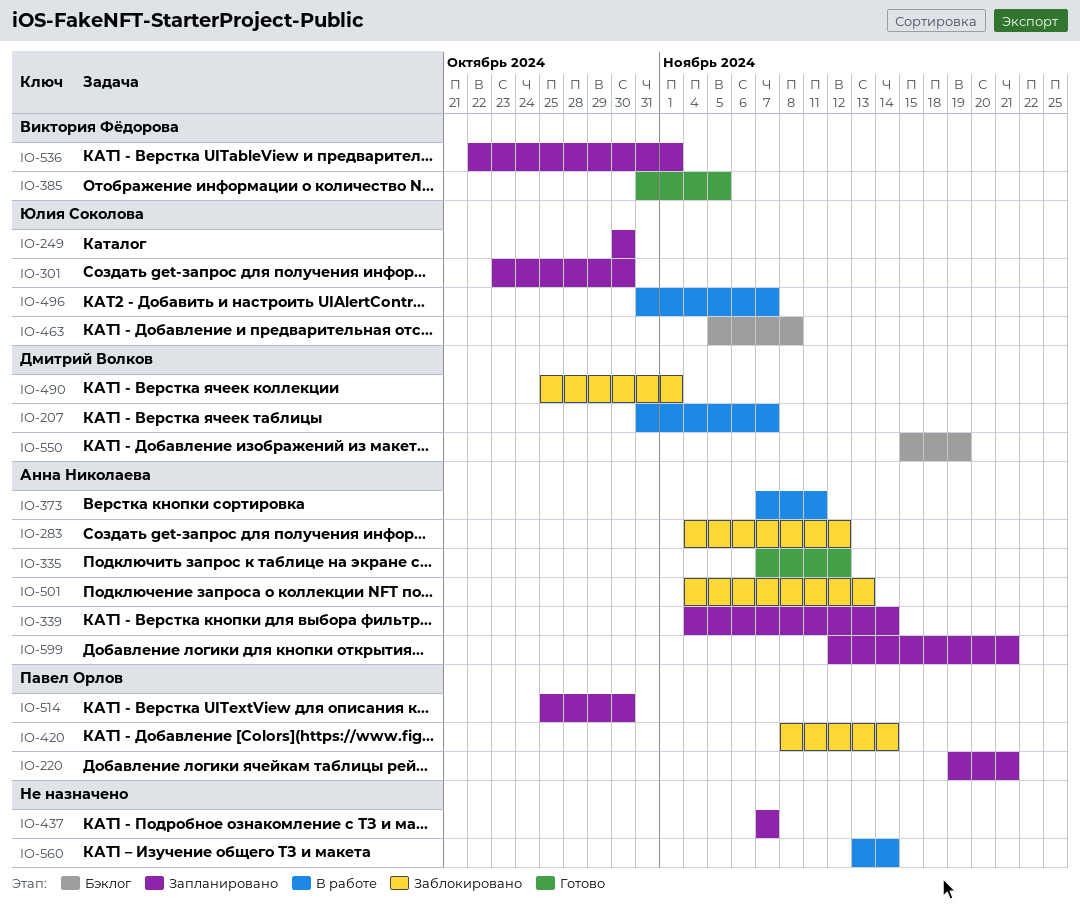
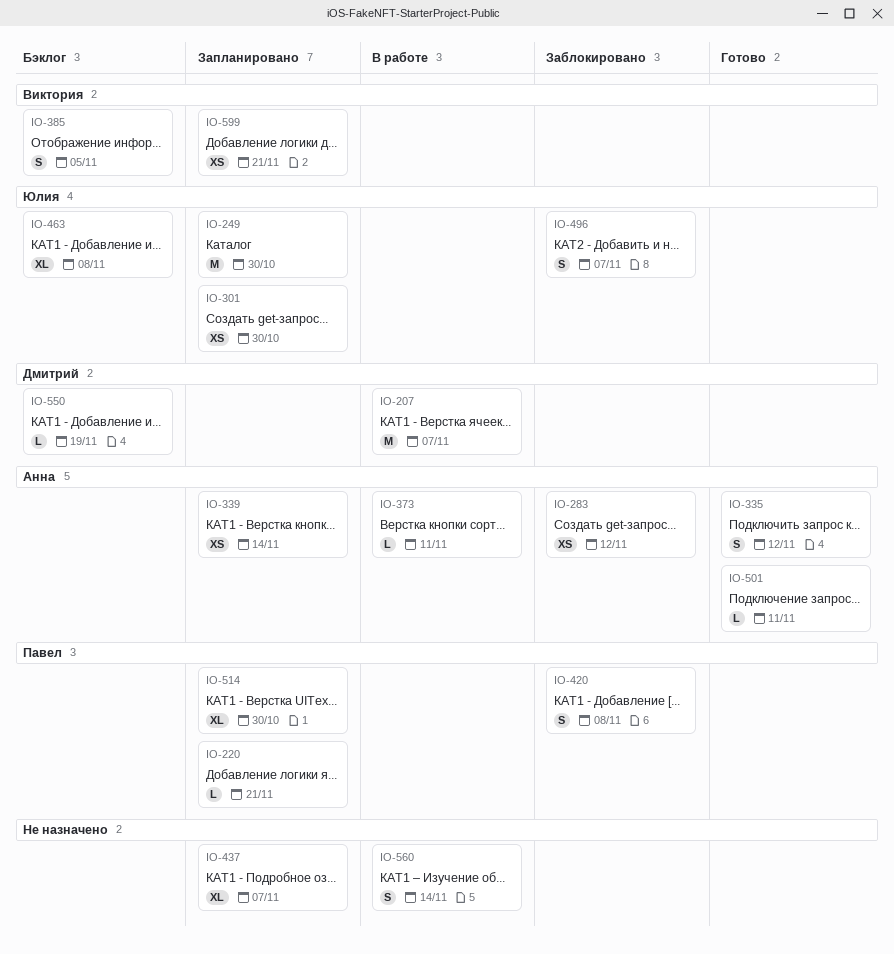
IO-385, status: Готово -> Бэклог
IO-420, due: Nov 14 -> Nov 8
IO-490: present -> none
IO-496, status: В работе -> Заблокировано
IO-501, status: Заблокировано -> Готово
IO-501, due: Nov 13 -> Nov 11
IO-536: present -> none
IO-599, owner: Анна Николаева -> Виктория Фёдорова

